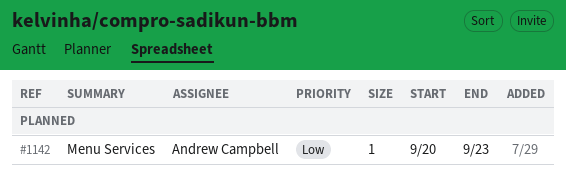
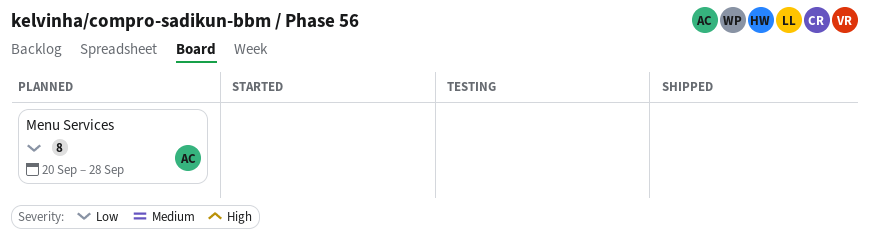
Menu Services, estimate: 1 -> 8
Menu Services, due: Sep 23 -> Sep 28

